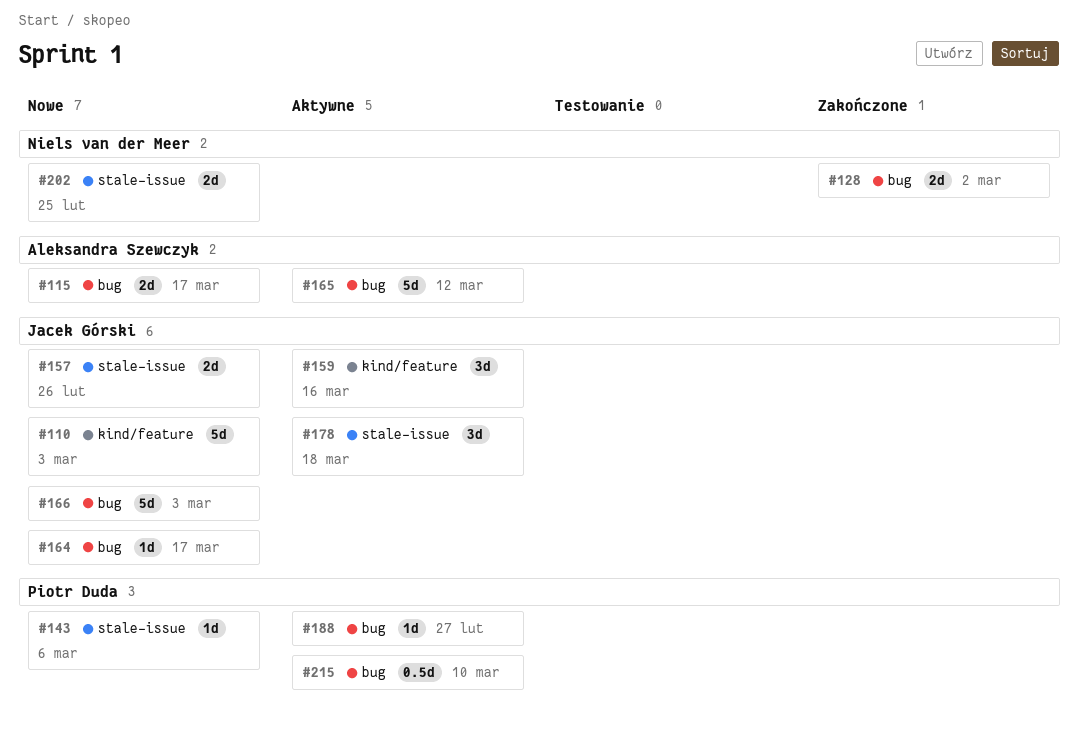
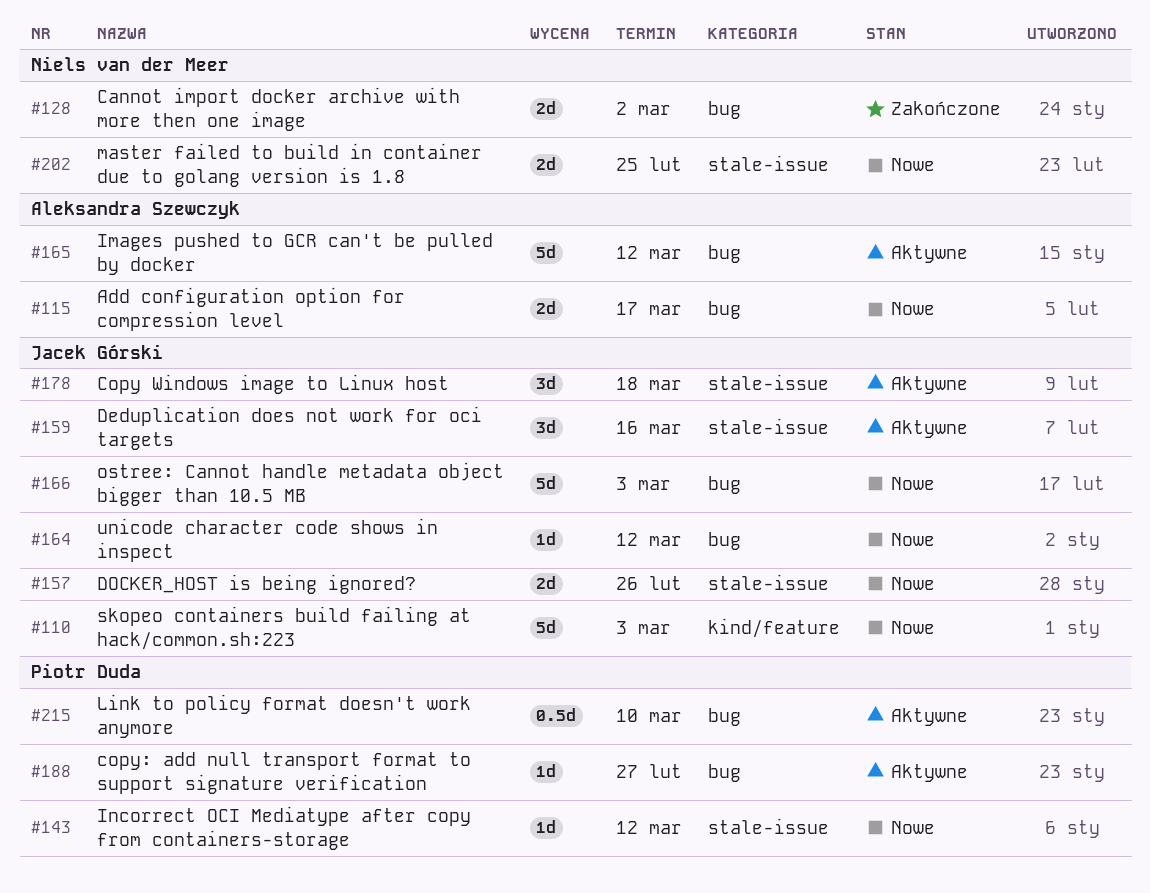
#143, due: Mar 6 -> Mar 12
#159, label: kind/feature -> stale-issue
#164, due: Mar 17 -> Mar 12

